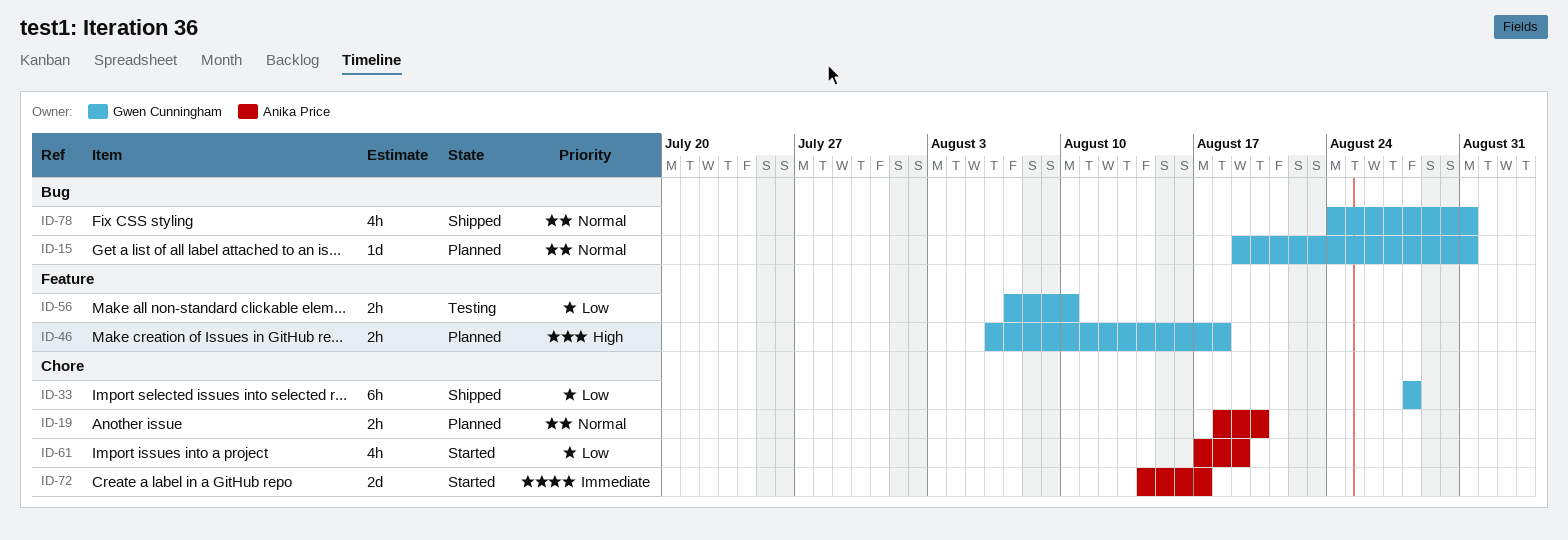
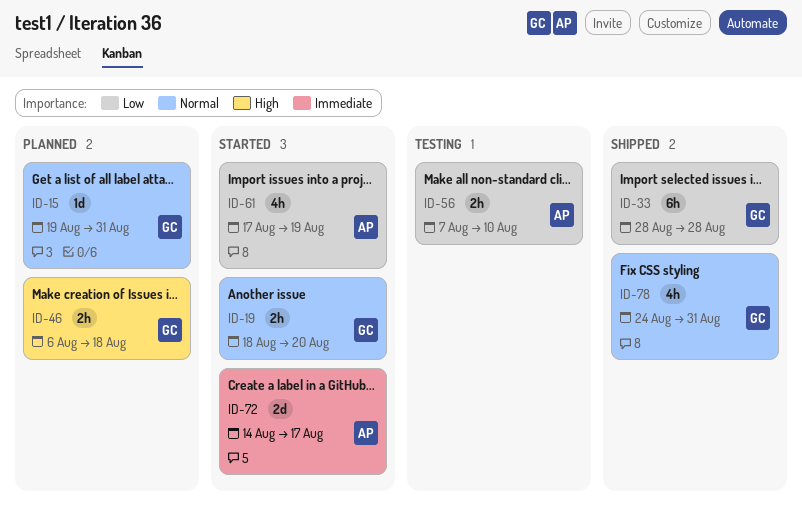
ID-19, status: Planned -> Started
ID-19, owner: Anika Price -> Gwen Cunningham
ID-56, owner: Gwen Cunningham -> Anika Price

